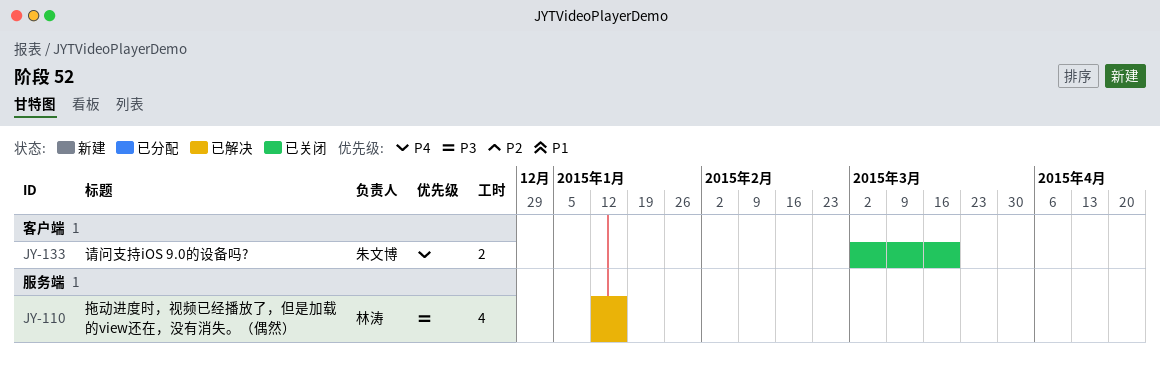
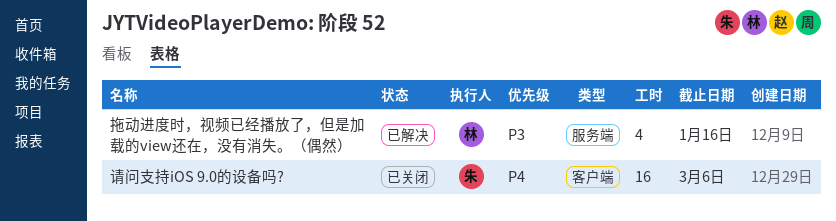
请问支持iOS 9.0的设备吗?, estimate: 2 -> 16
请问支持iOS 9.0的设备吗?, due: Mar 20 -> Mar 6

